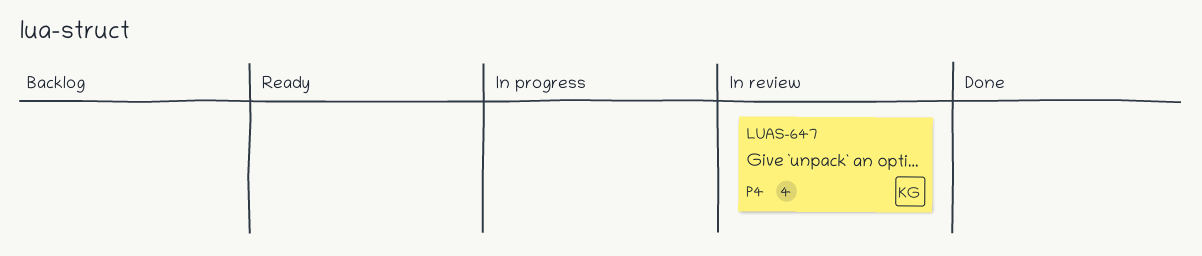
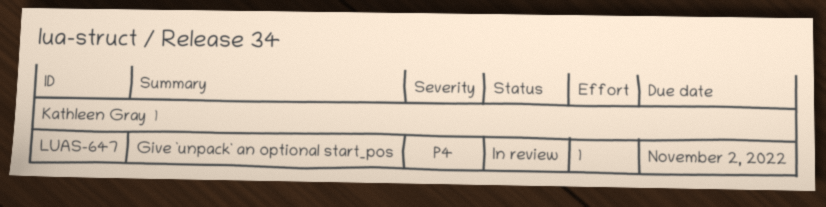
LUAS-647, estimate: 4 -> 1

